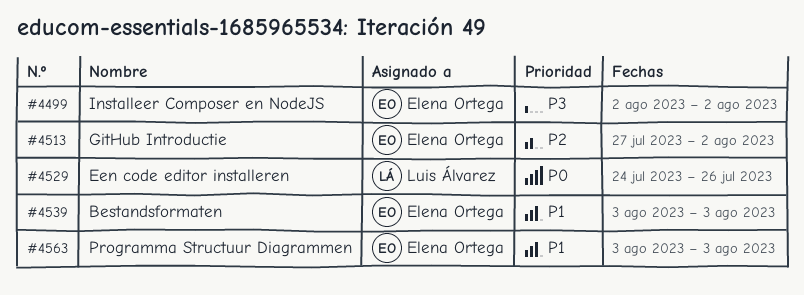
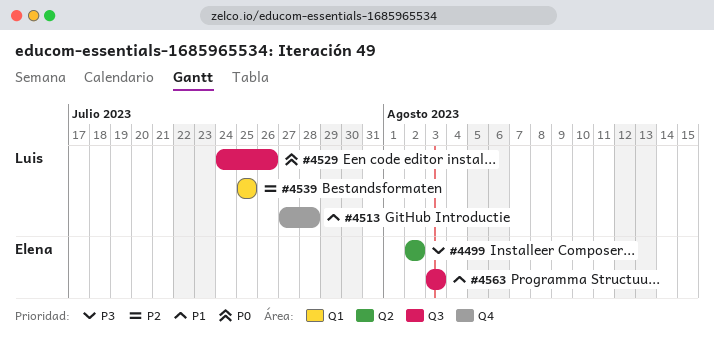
#4513, owner: Elena Ortega -> Luis Álvarez
#4513, priority: P2 -> P1
#4513, due: Aug 2 -> Jul 28
#4539, owner: Elena Ortega -> Luis Álvarez
#4539, priority: P1 -> P2
#4539, start: Aug 3 -> Jul 25
#4539, due: Aug 3 -> Jul 25

